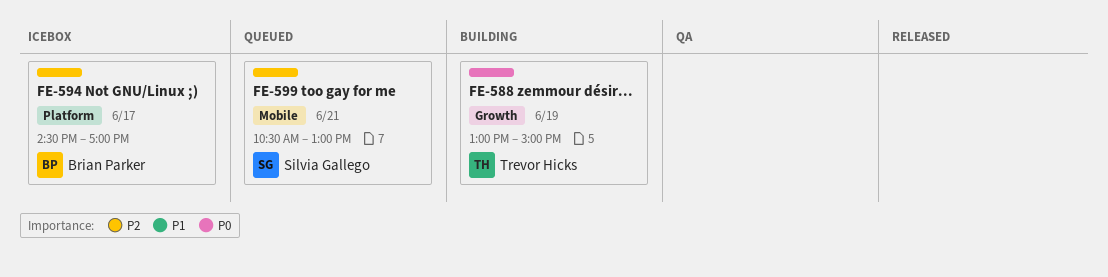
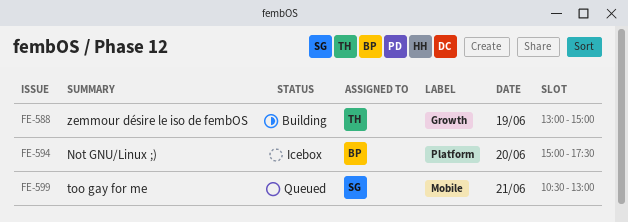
FE-594, day: Jun 17 -> Jun 20
FE-594, begins: 14:30 -> 15:00
FE-594, ends: 17:00 -> 17:30

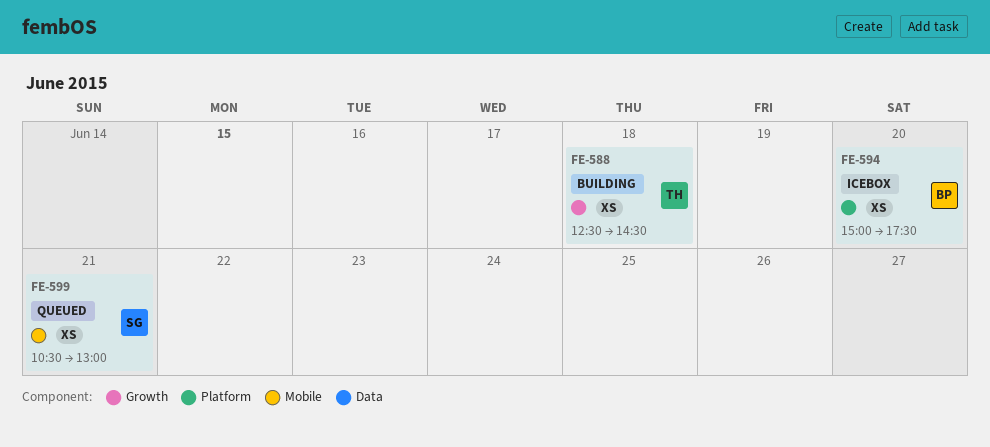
FE-588, day: Jun 19 -> Jun 18
FE-588, begins: 13:00 -> 12:30
FE-588, ends: 15:00 -> 14:30

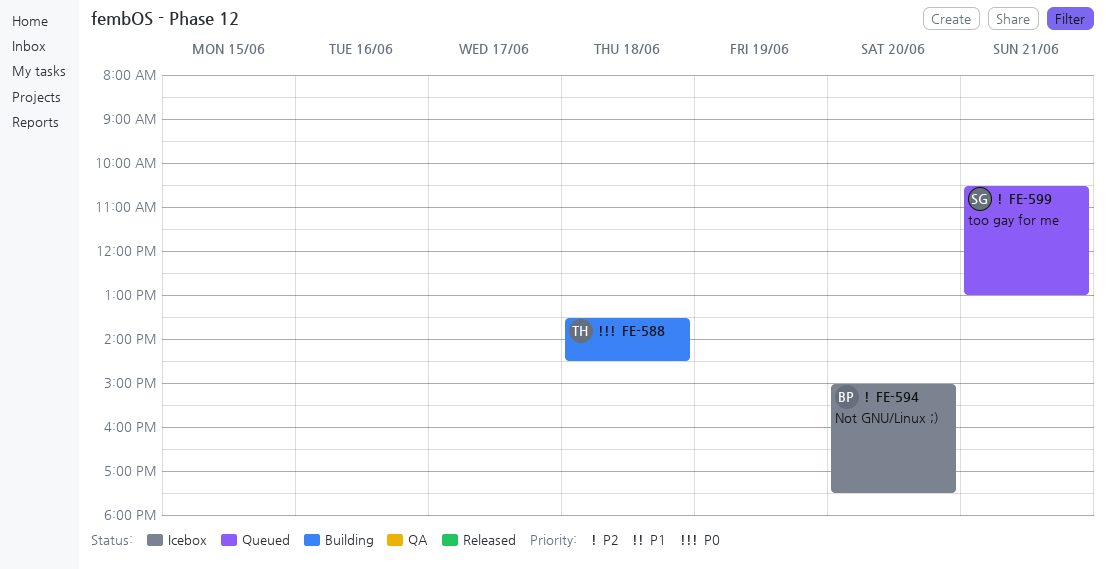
FE-588, begins: 12:30 -> 13:30

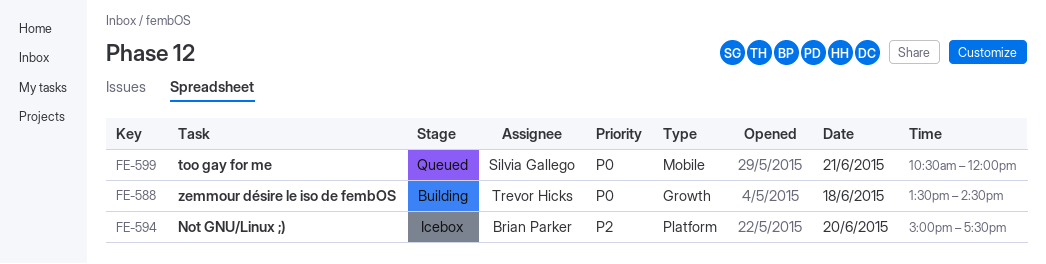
FE-599, priority: P2 -> P0
FE-599, ends: 13:00 -> 12:00

